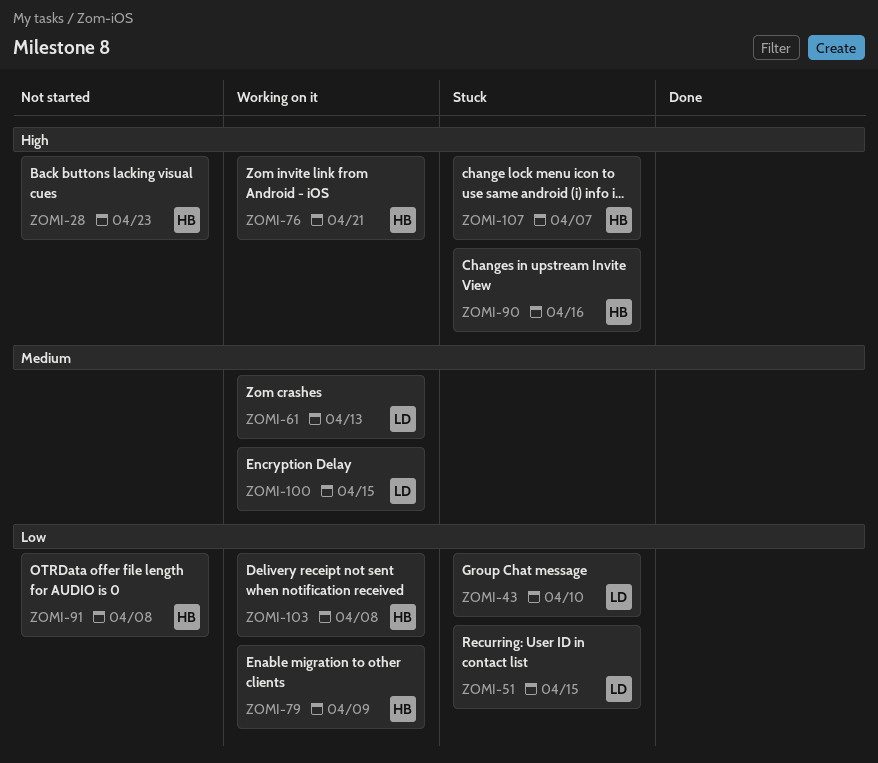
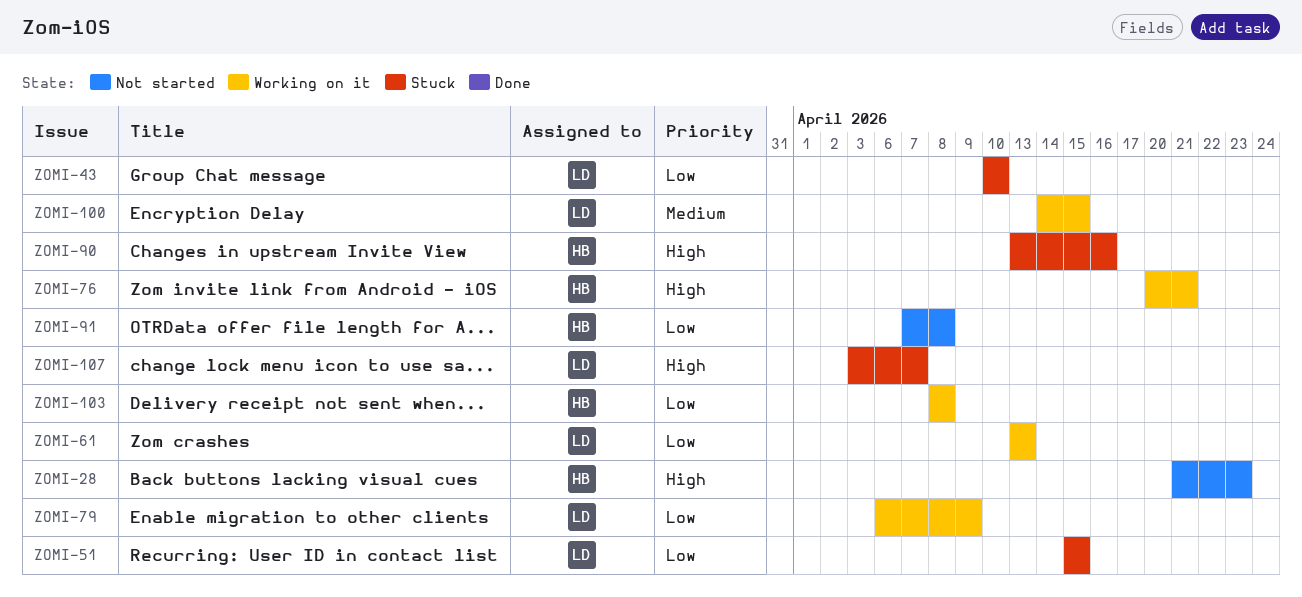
ZOMI-61, priority: Medium -> Low
ZOMI-79, owner: HB -> LD
ZOMI-107, owner: HB -> LD

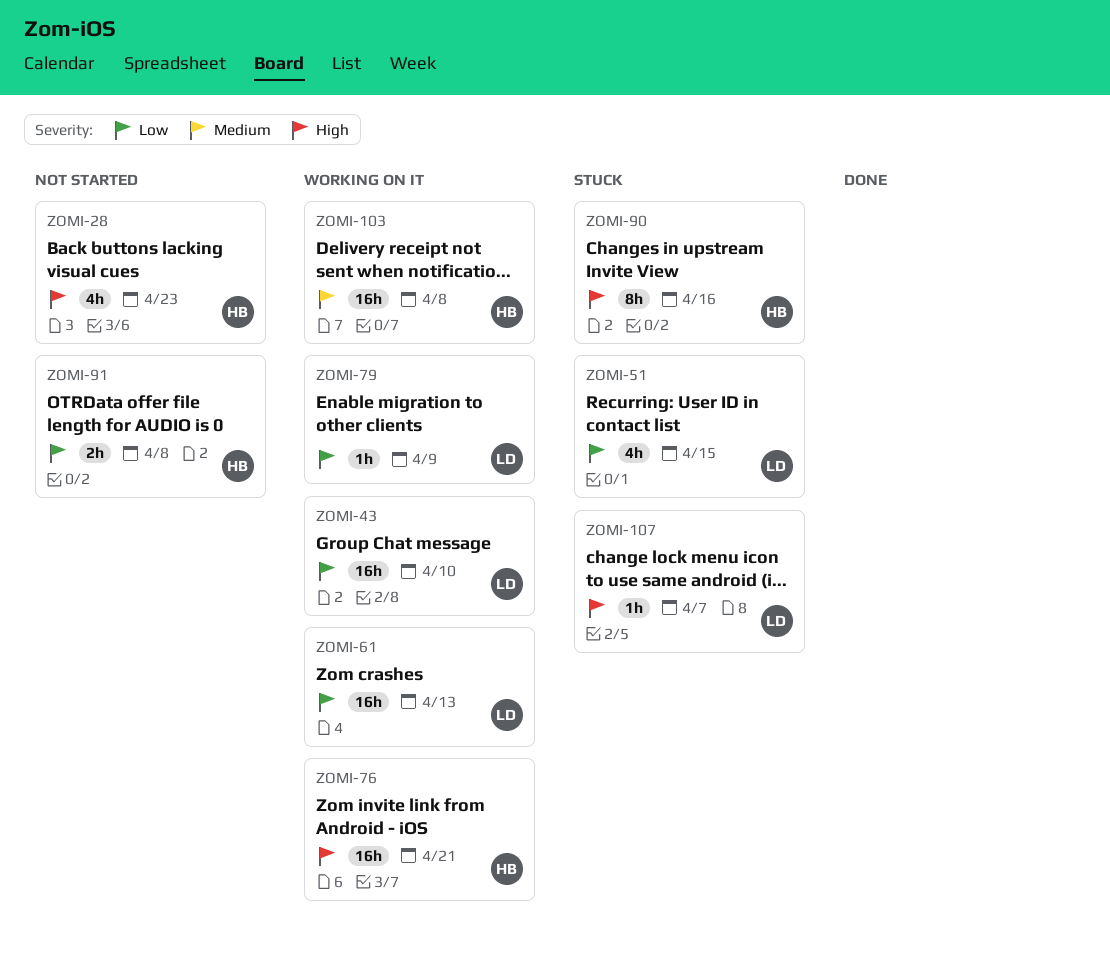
ZOMI-43, status: Stuck -> Working on it
ZOMI-100: present -> none
ZOMI-103, priority: Low -> Medium

